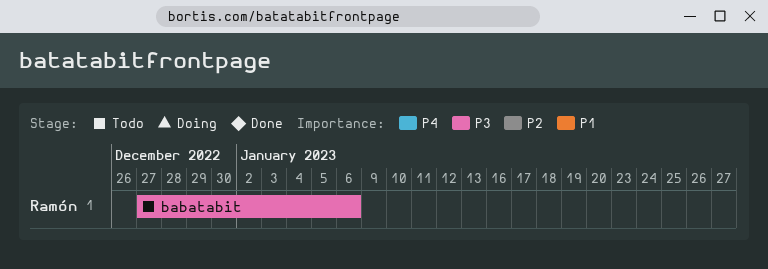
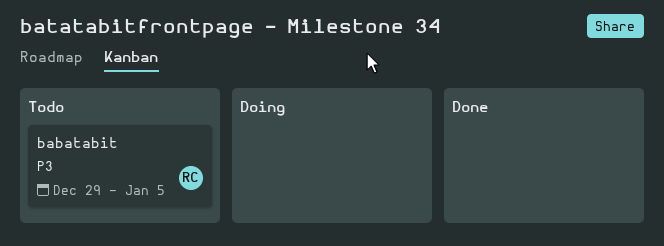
babatabit, start: Dec 27 -> Dec 29
babatabit, due: Jan 6 -> Jan 5

